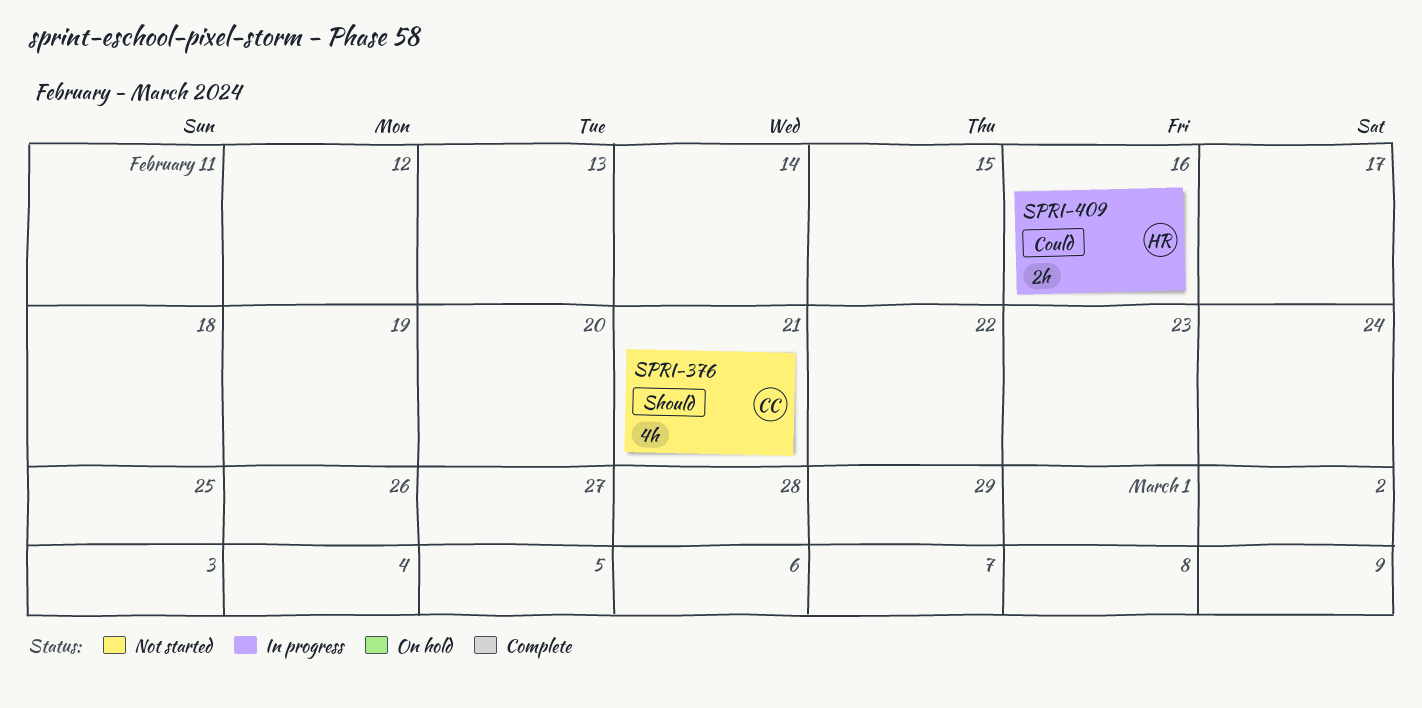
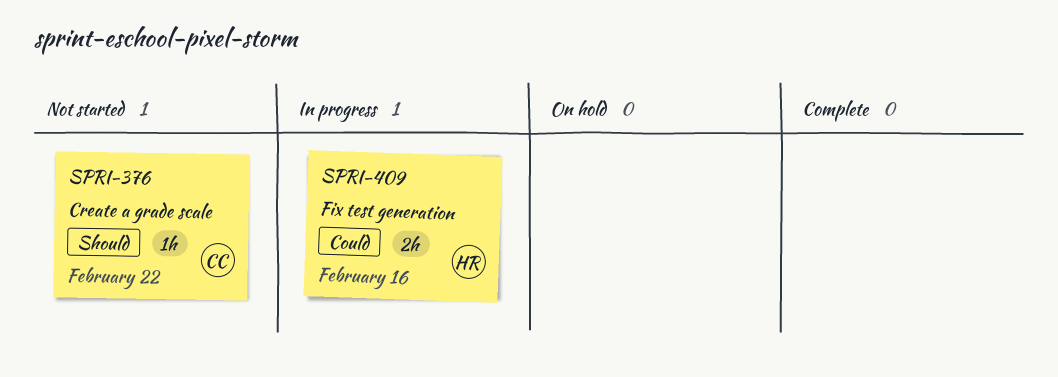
SPRI-376, estimate: 4h -> 1h
SPRI-376, due: Feb 21 -> Feb 22

